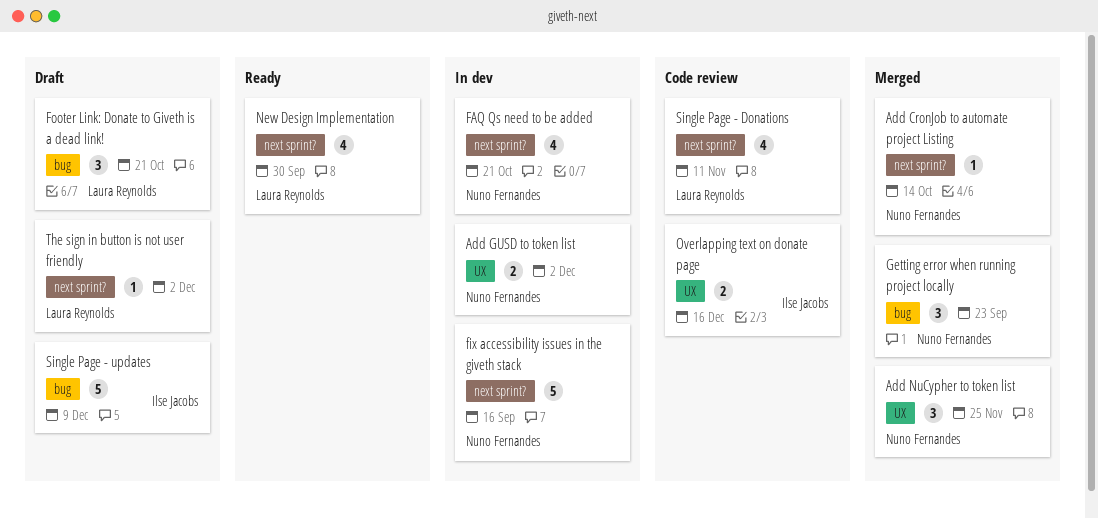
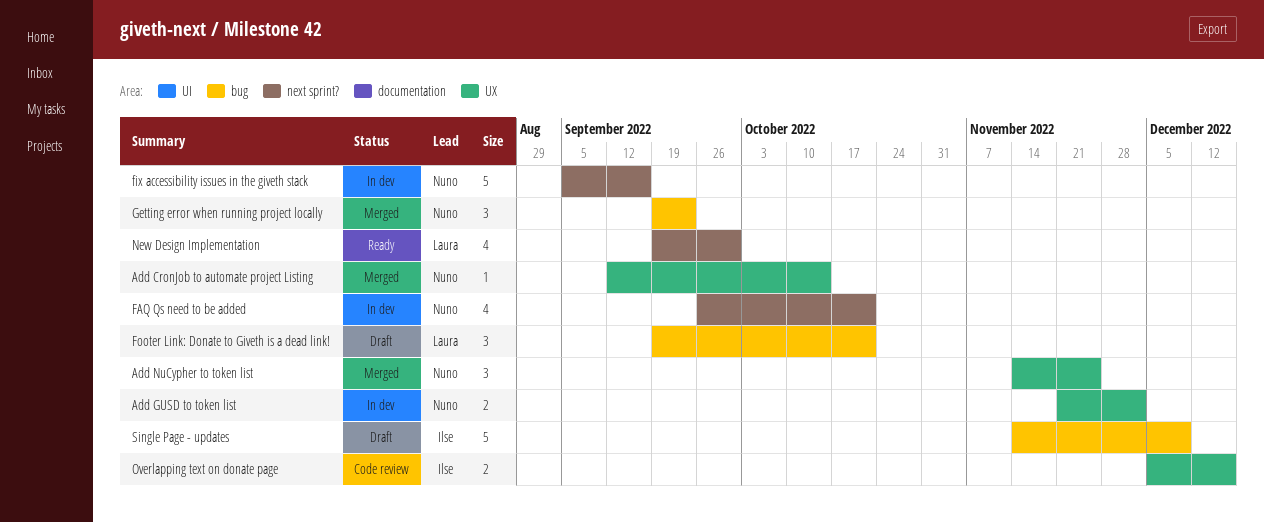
Add CronJob to automate project Listing, label: next sprint? -> UX
Single Page - Donations: present -> none
The sign in button is not user friendly: present -> none

